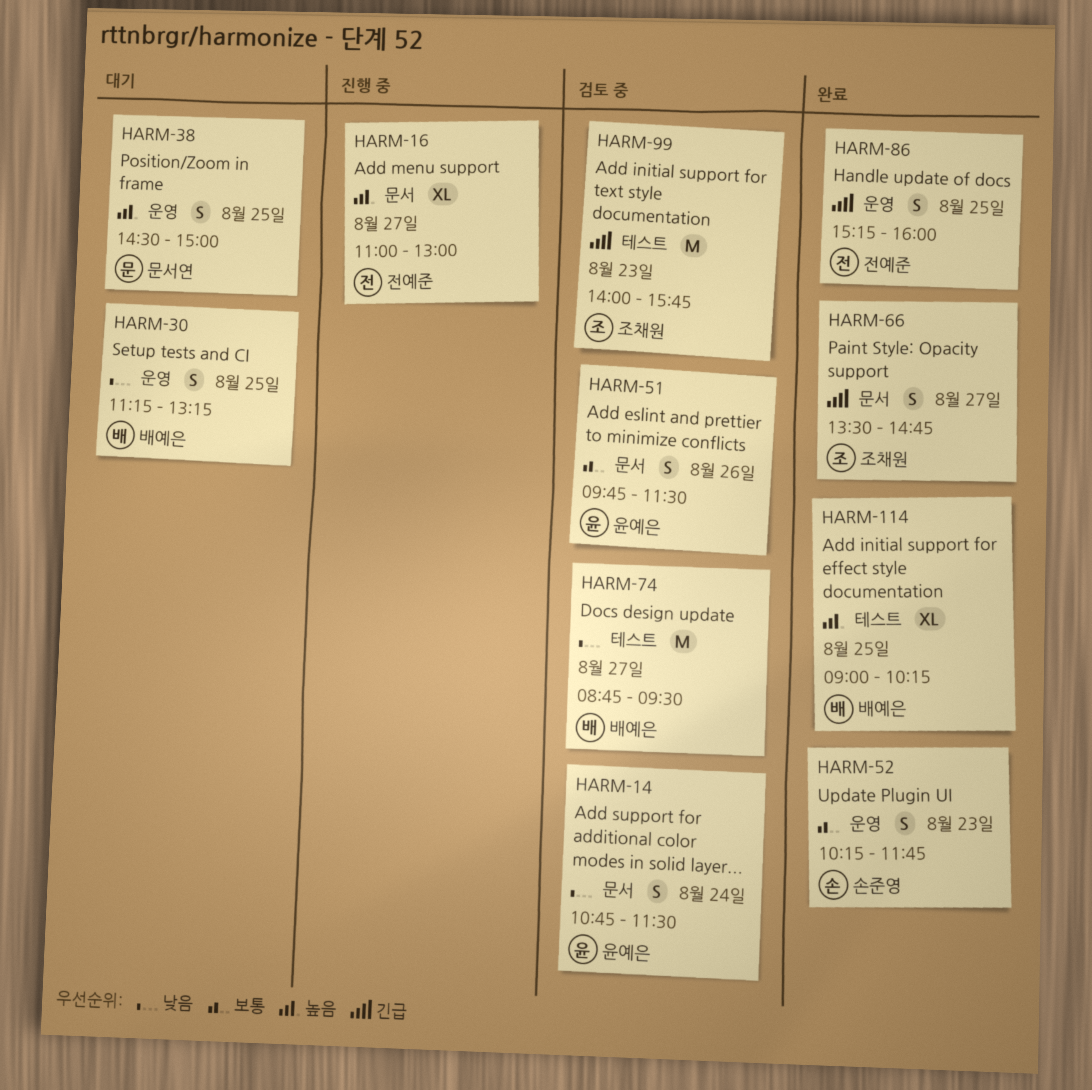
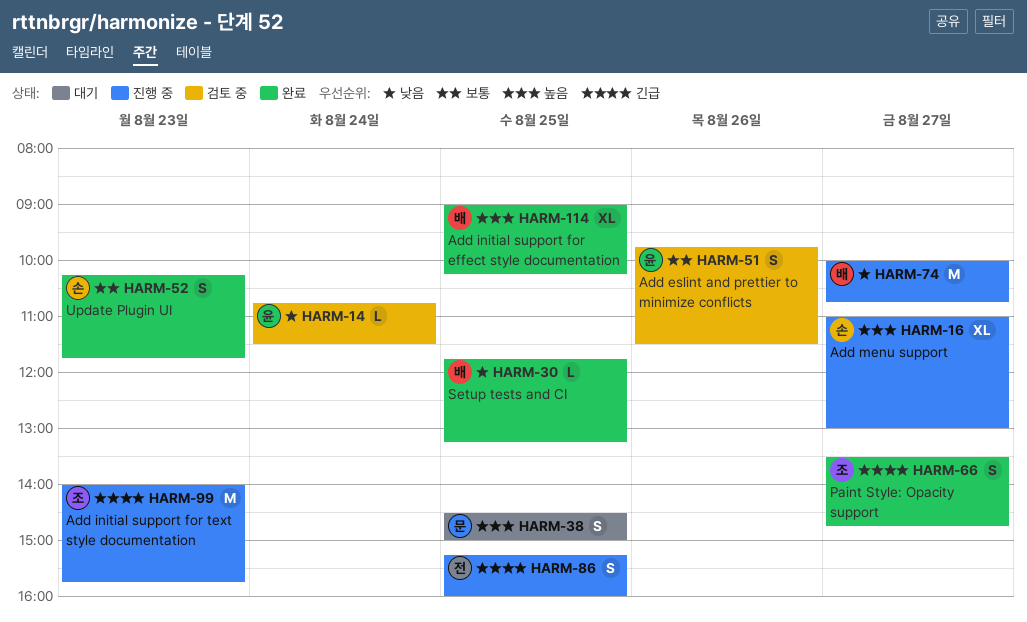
HARM-14, estimate: S -> L
HARM-16, owner: 전예준 -> 손준영
HARM-30, status: 대기 -> 완료
HARM-30, estimate: S -> L
HARM-30, begins: 11:15 -> 11:45
HARM-74, status: 검토 중 -> 진행 중
HARM-74, begins: 08:45 -> 10:00
HARM-74, ends: 09:30 -> 10:45
HARM-86, status: 완료 -> 진행 중
HARM-99, status: 검토 중 -> 진행 중

